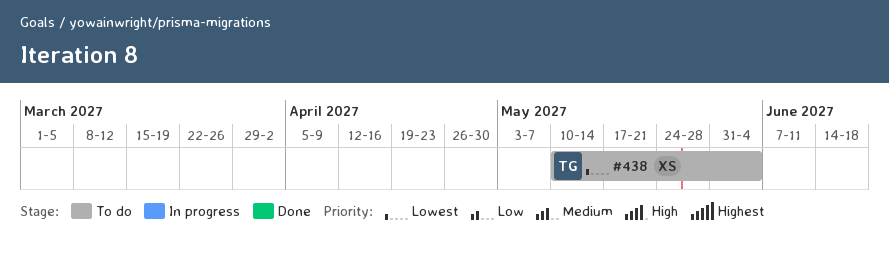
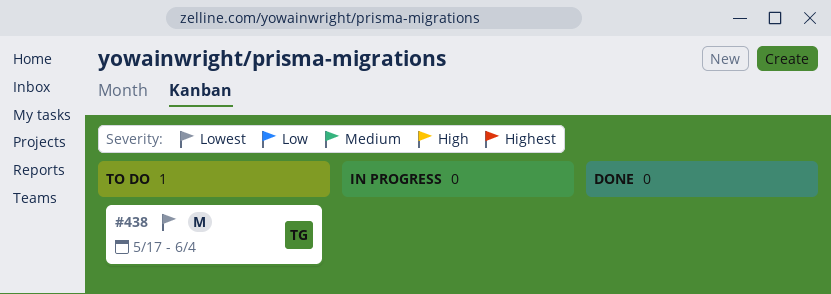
#438, estimate: XS -> M
#438, start: May 10 -> May 17

